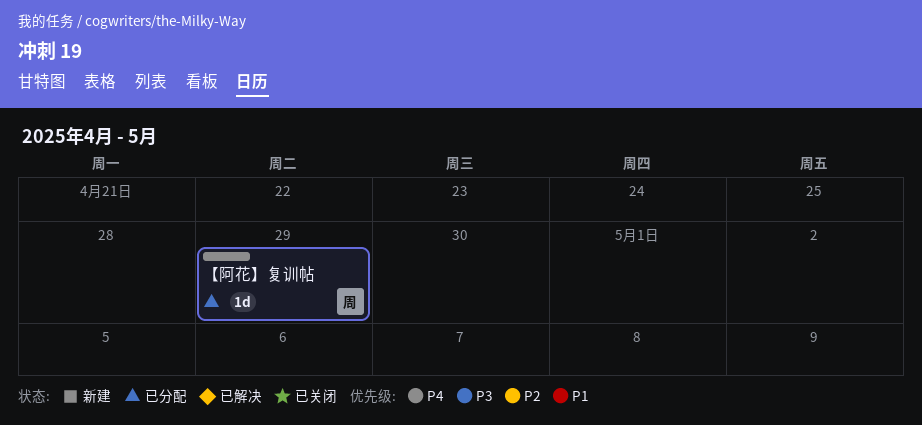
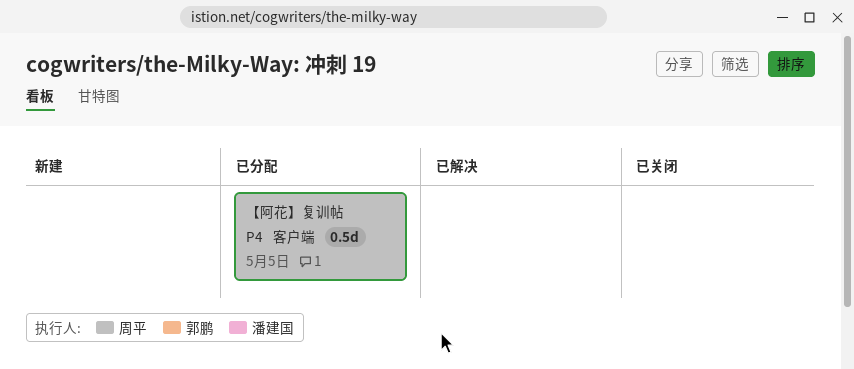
【阿花】复训帖, estimate: 1d -> 0.5d
【阿花】复训帖, due: Apr 29 -> May 5

